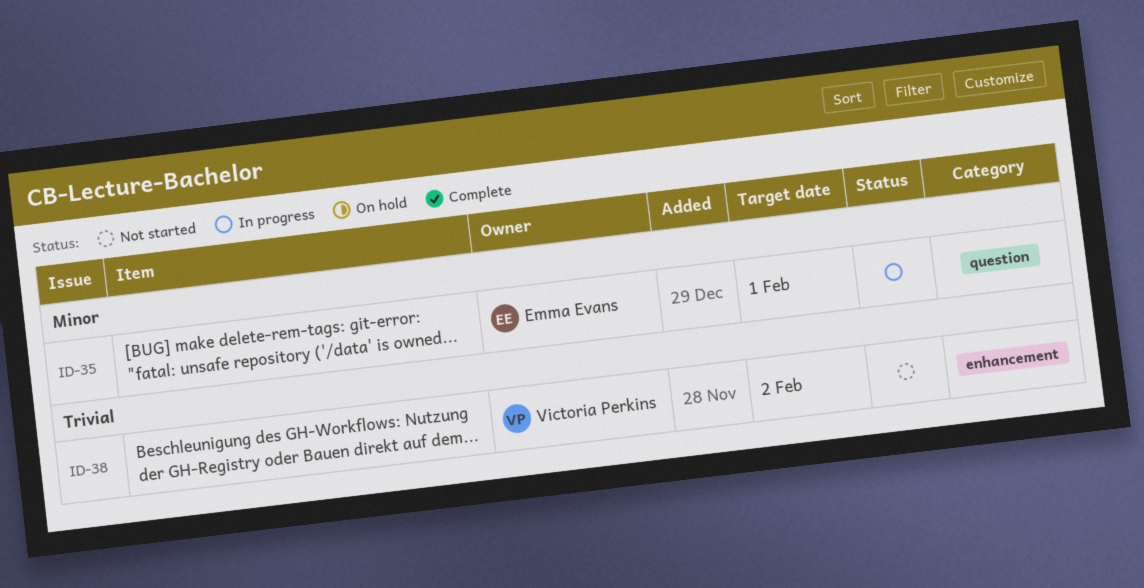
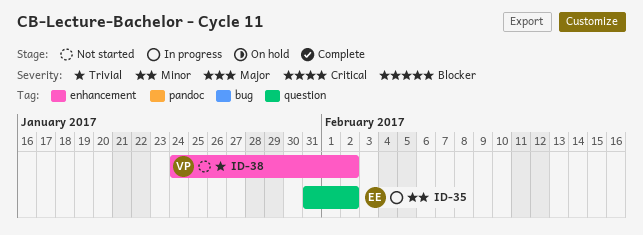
ID-35, due: Feb 1 -> Feb 2

